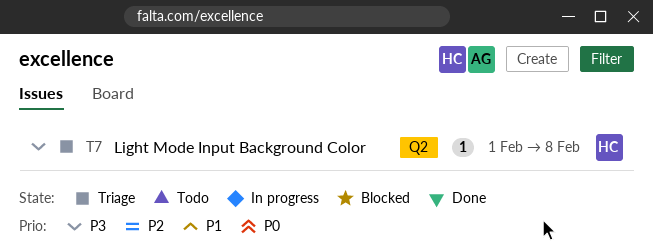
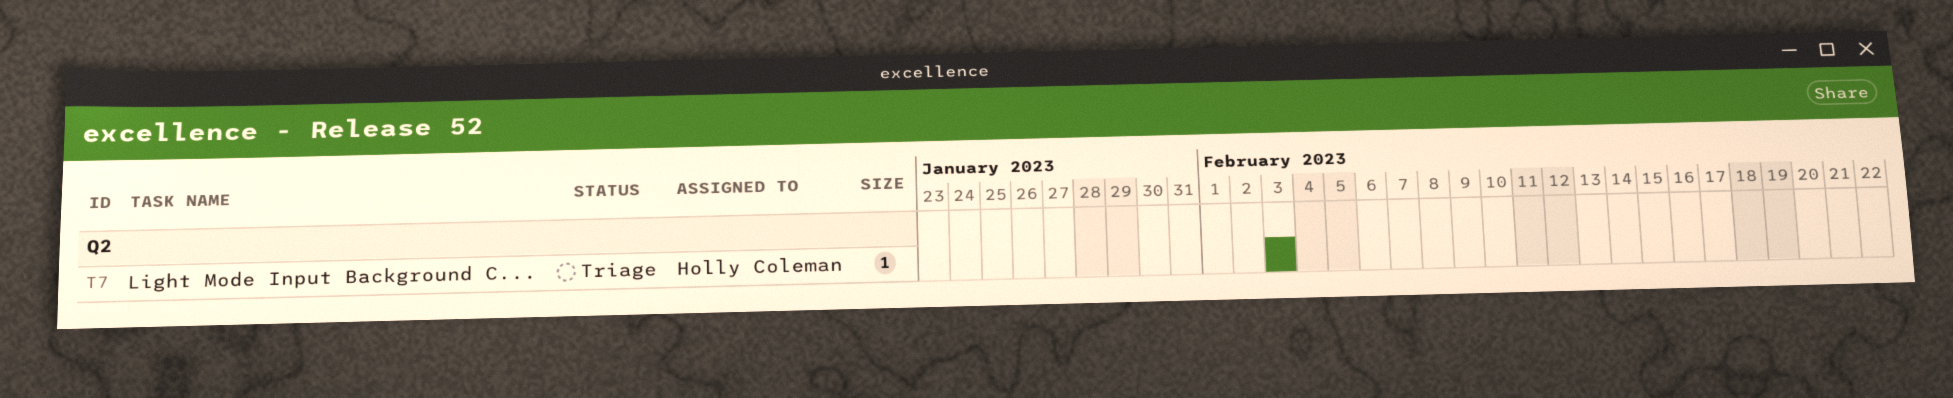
T7, start: Feb 1 -> Feb 3
T7, due: Feb 8 -> Feb 3

